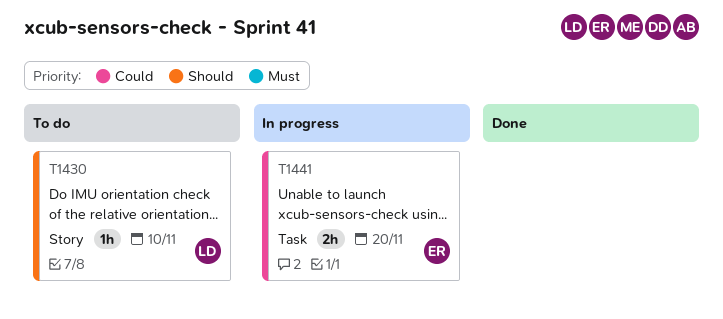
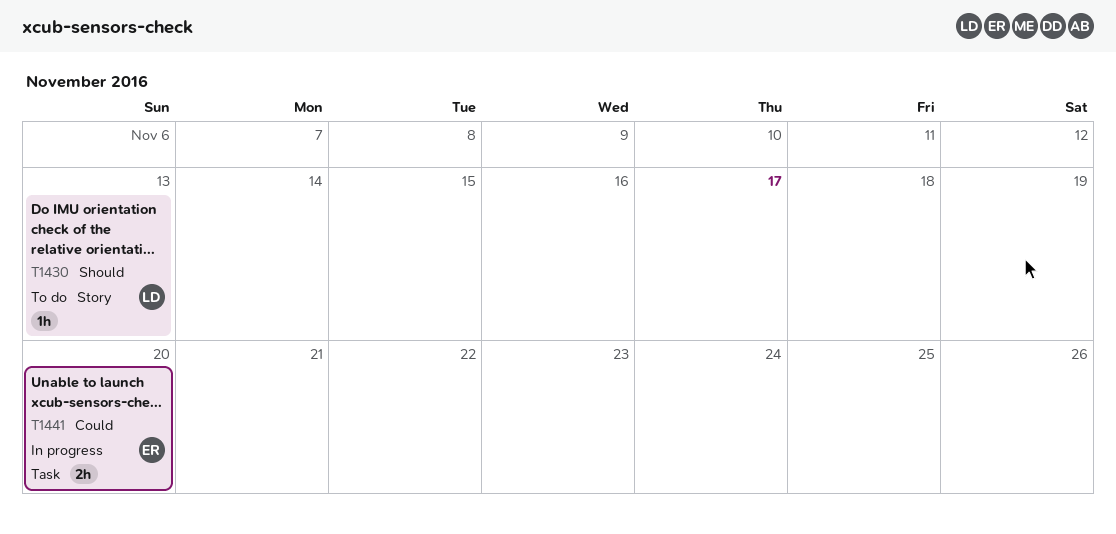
T1430, due: Nov 10 -> Nov 13

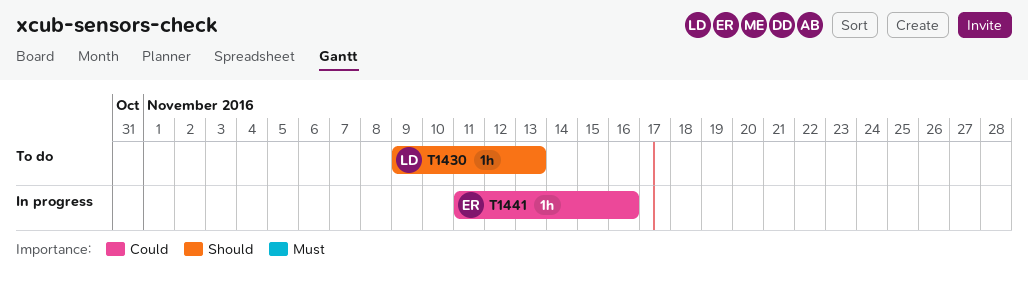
T1441, estimate: 2h -> 1h
T1441, due: Nov 20 -> Nov 16

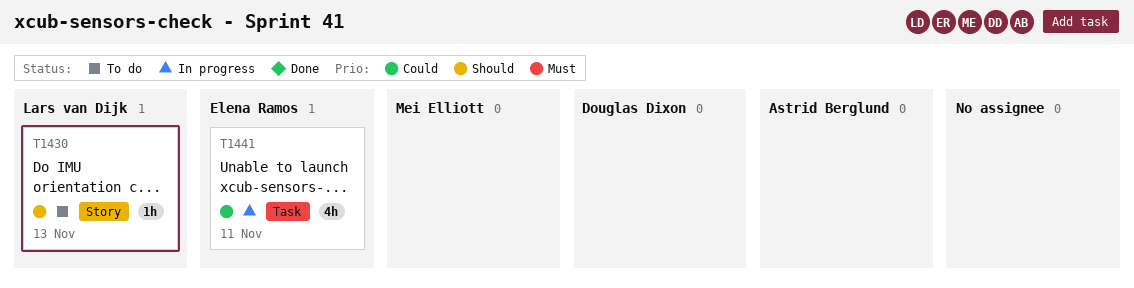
T1441, estimate: 1h -> 4h
T1441, due: Nov 16 -> Nov 11

